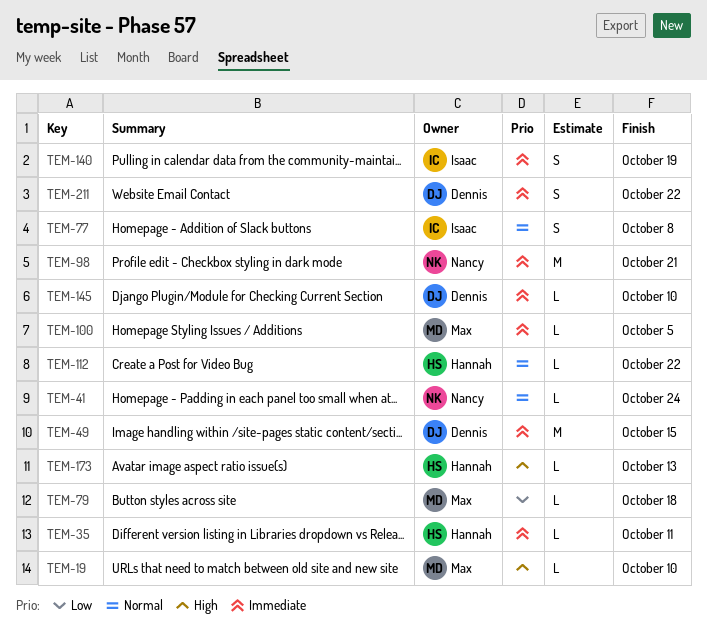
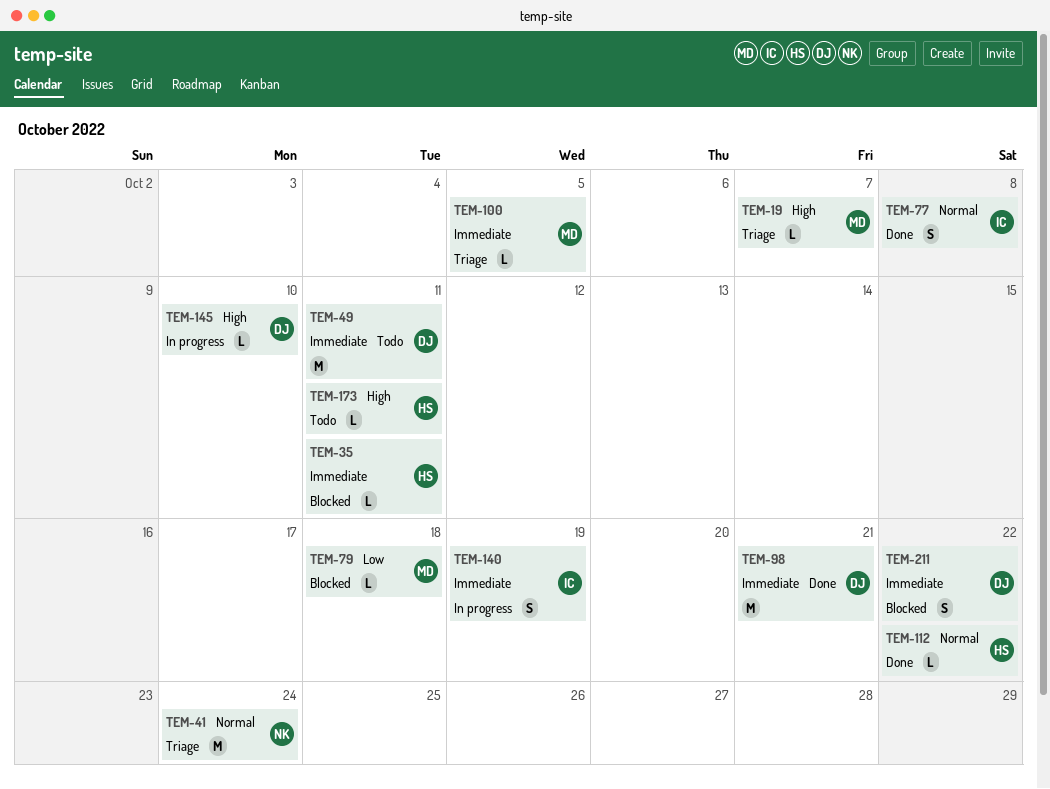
TEM-19, due: Oct 10 -> Oct 7
TEM-41, estimate: L -> M
TEM-49, due: Oct 15 -> Oct 11
TEM-98, owner: Nancy -> Dennis
TEM-145, priority: Immediate -> High
TEM-173, due: Oct 13 -> Oct 11

